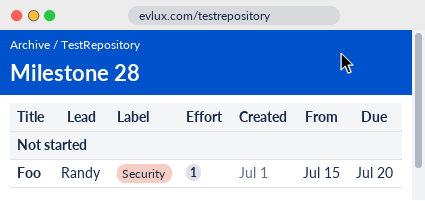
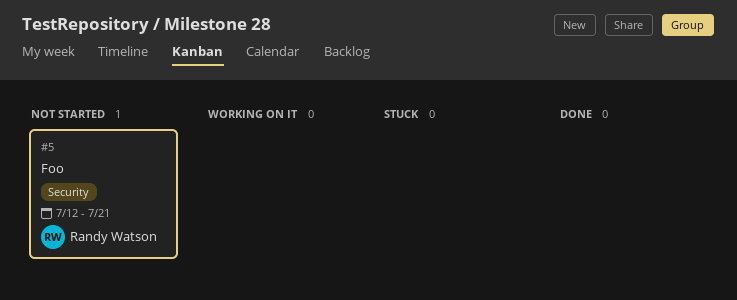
Foo, start: Jul 15 -> Jul 12
Foo, due: Jul 20 -> Jul 21

